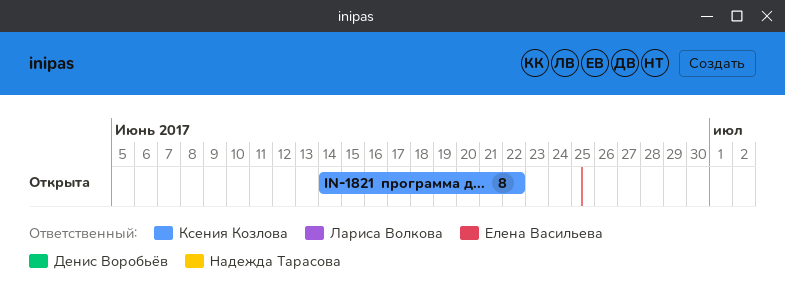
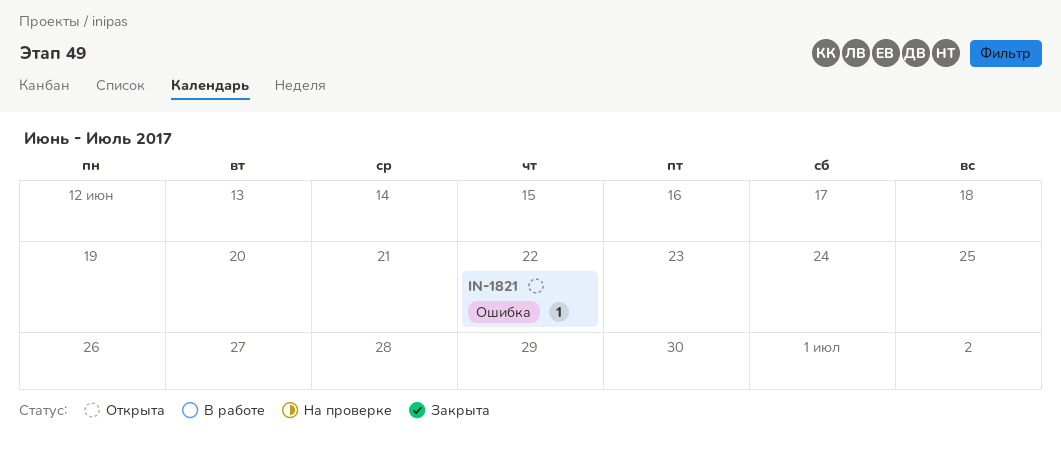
IN-1821, estimate: 8 -> 1

